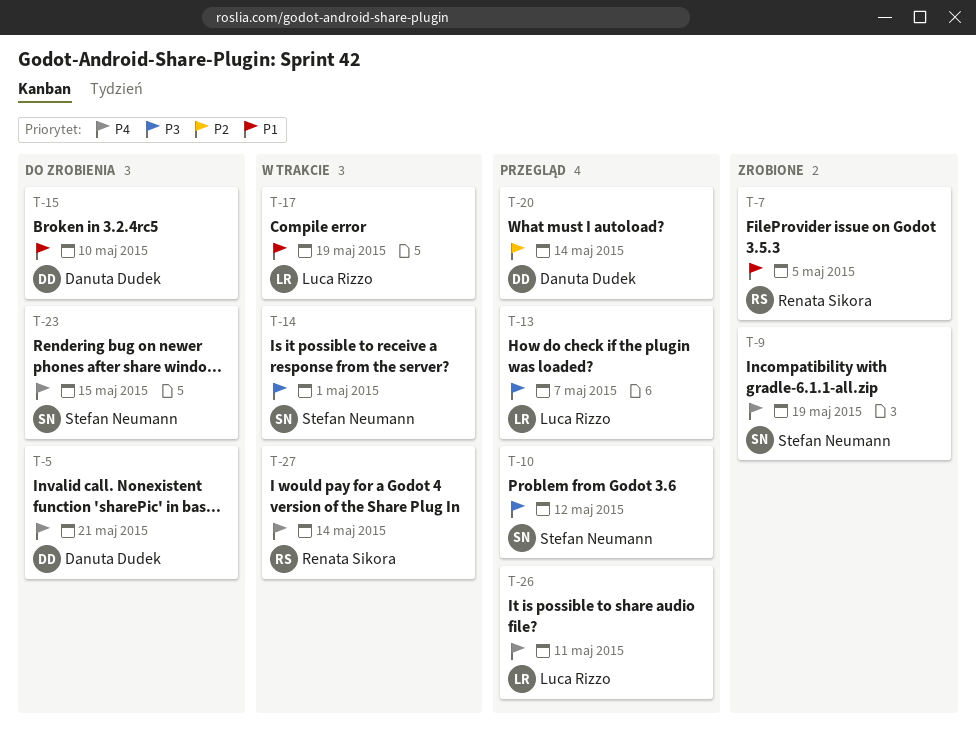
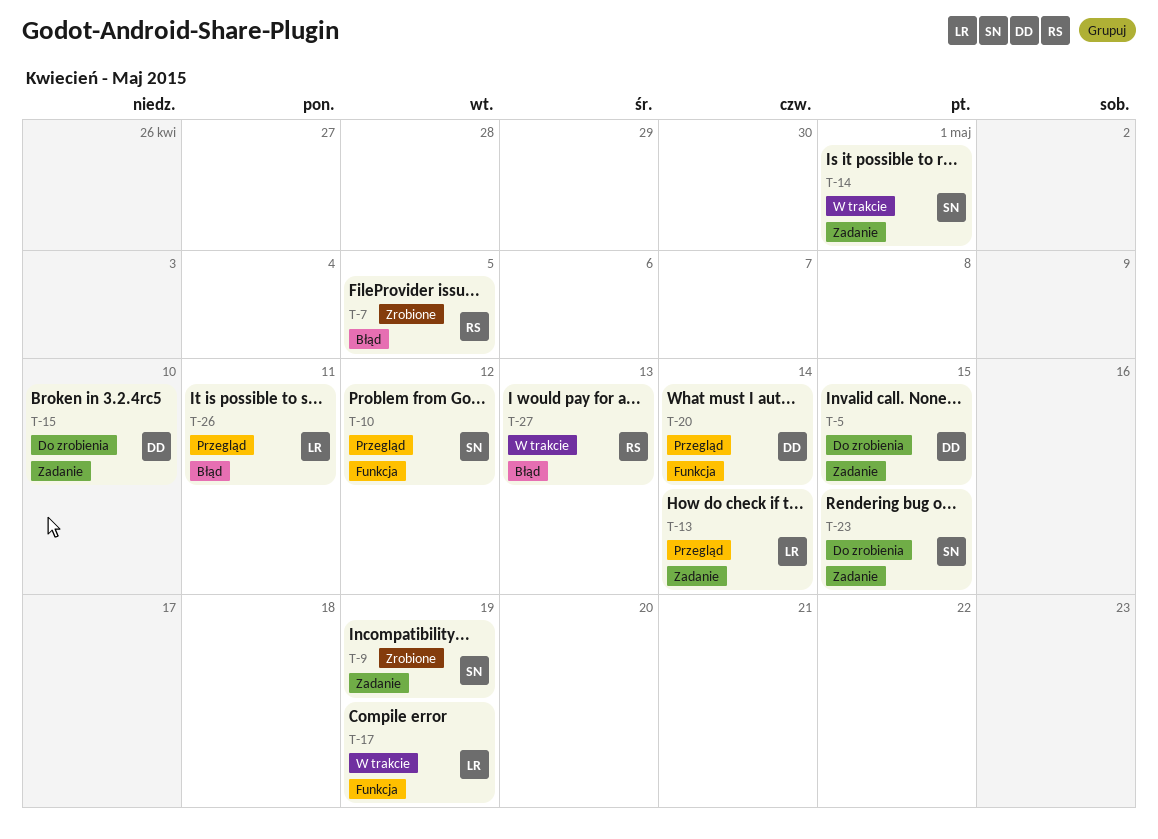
T-5, due: May 21 -> May 15
T-13, due: May 7 -> May 14
T-27, due: May 14 -> May 13

